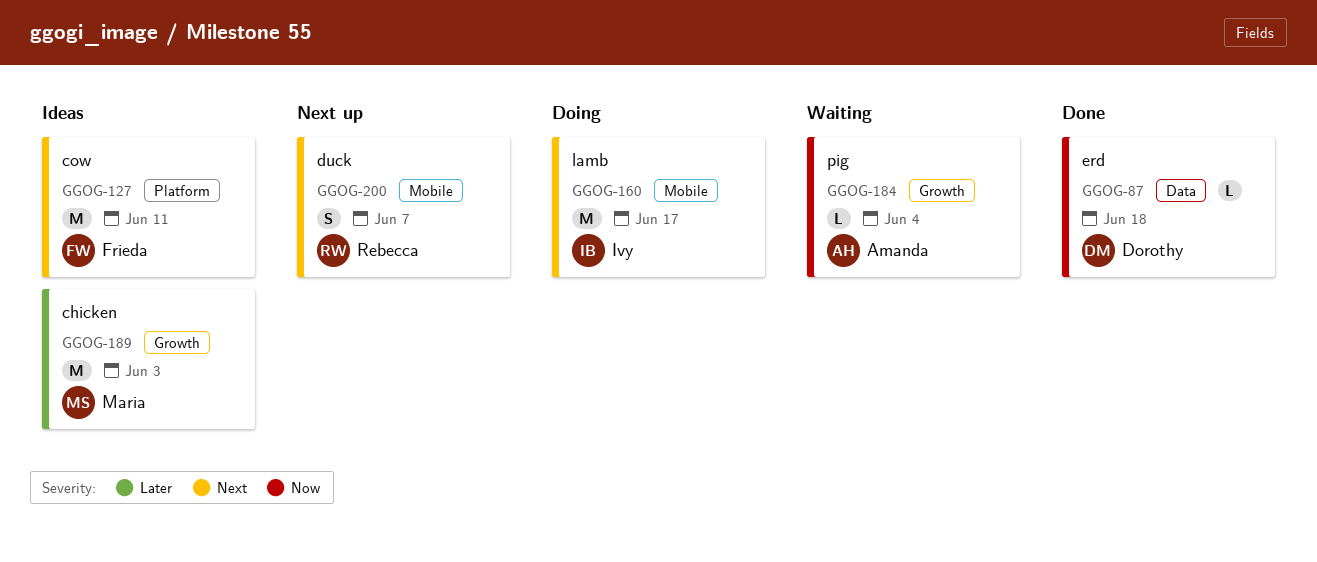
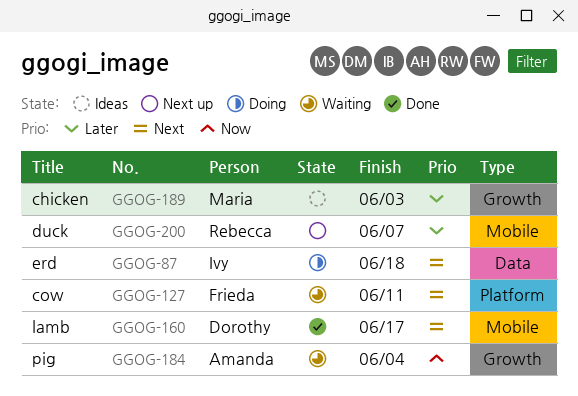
GGOG-87, status: Done -> Doing
GGOG-87, owner: Dorothy -> Ivy
GGOG-87, priority: Now -> Next
GGOG-127, status: Ideas -> Waiting
GGOG-160, status: Doing -> Done
GGOG-160, owner: Ivy -> Dorothy
GGOG-200, priority: Next -> Later

